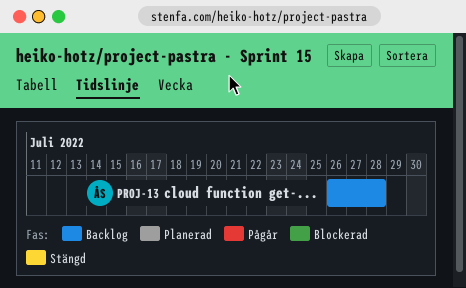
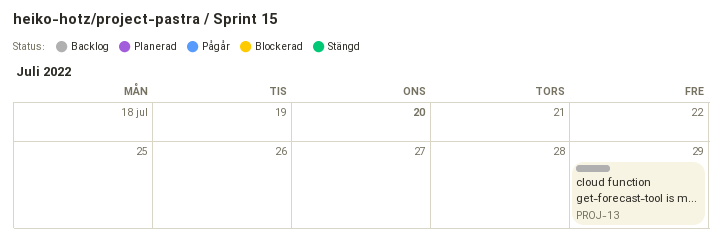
PROJ-13, due: Jul 28 -> Jul 29

